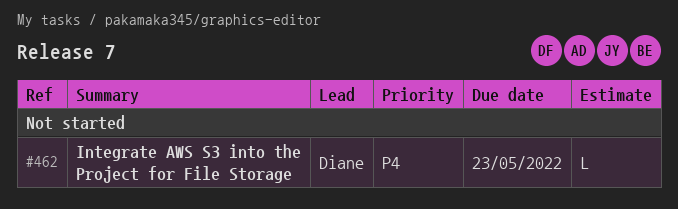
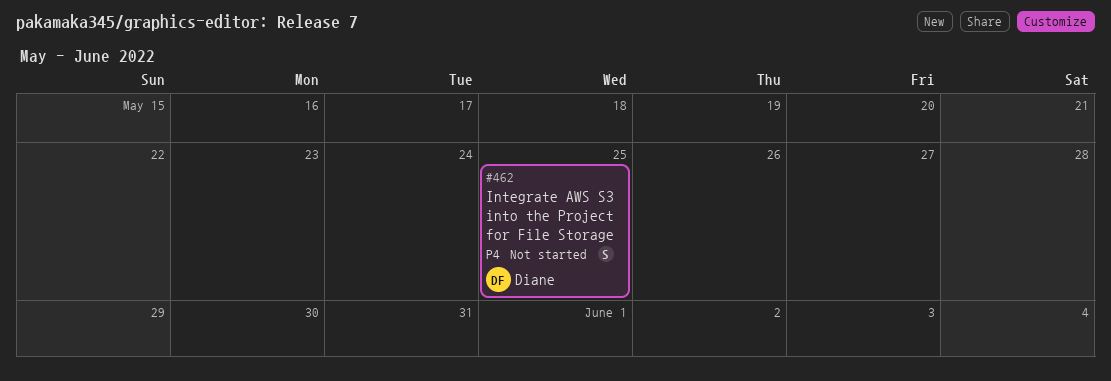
#462, estimate: L -> S
#462, due: May 23 -> May 25

